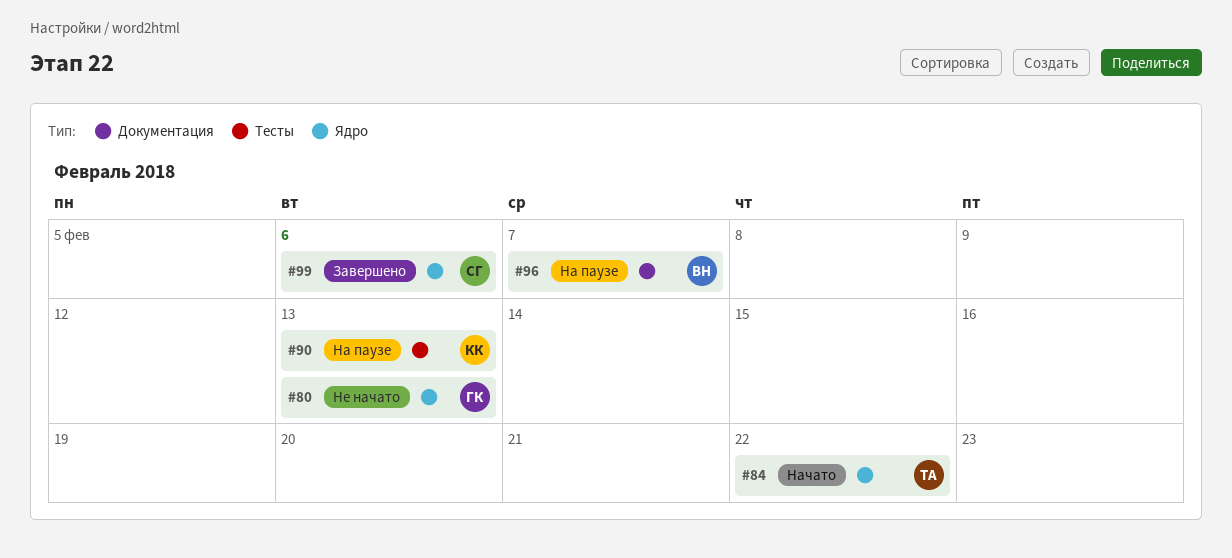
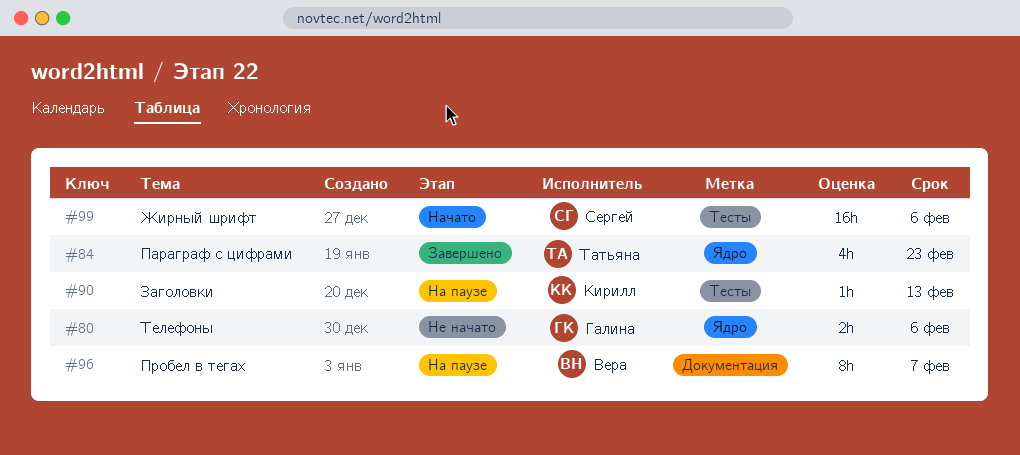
#80, due: Feb 13 -> Feb 6
#84, status: Начато -> Завершено
#84, due: Feb 22 -> Feb 23
#99, status: Завершено -> Начато
#99, label: Ядро -> Тесты

